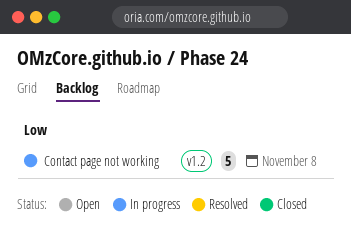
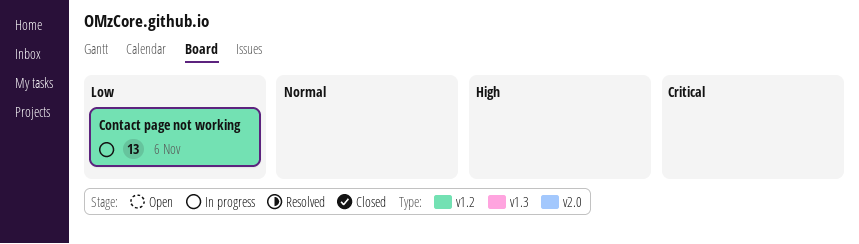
Contact page not working, estimate: 5 -> 13
Contact page not working, due: Nov 8 -> Nov 6

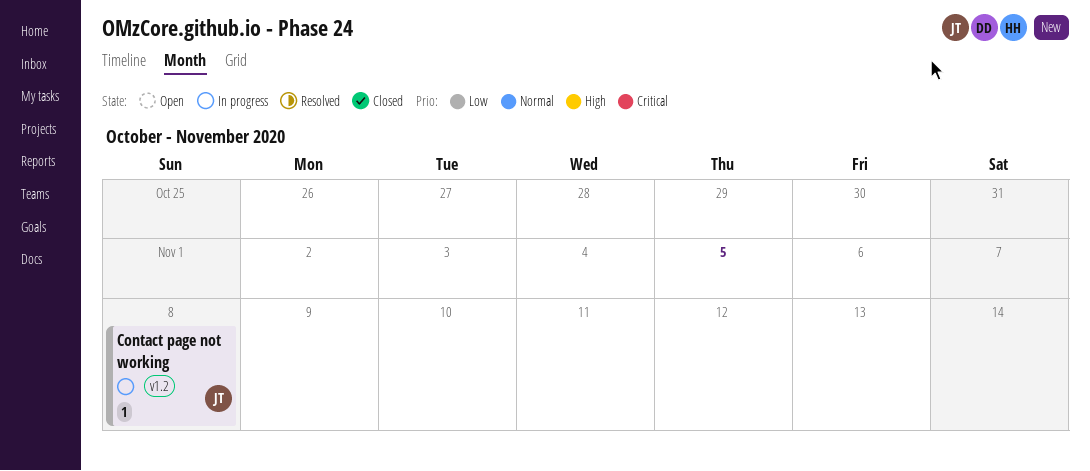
Contact page not working, estimate: 13 -> 1
Contact page not working, due: Nov 6 -> Nov 8

